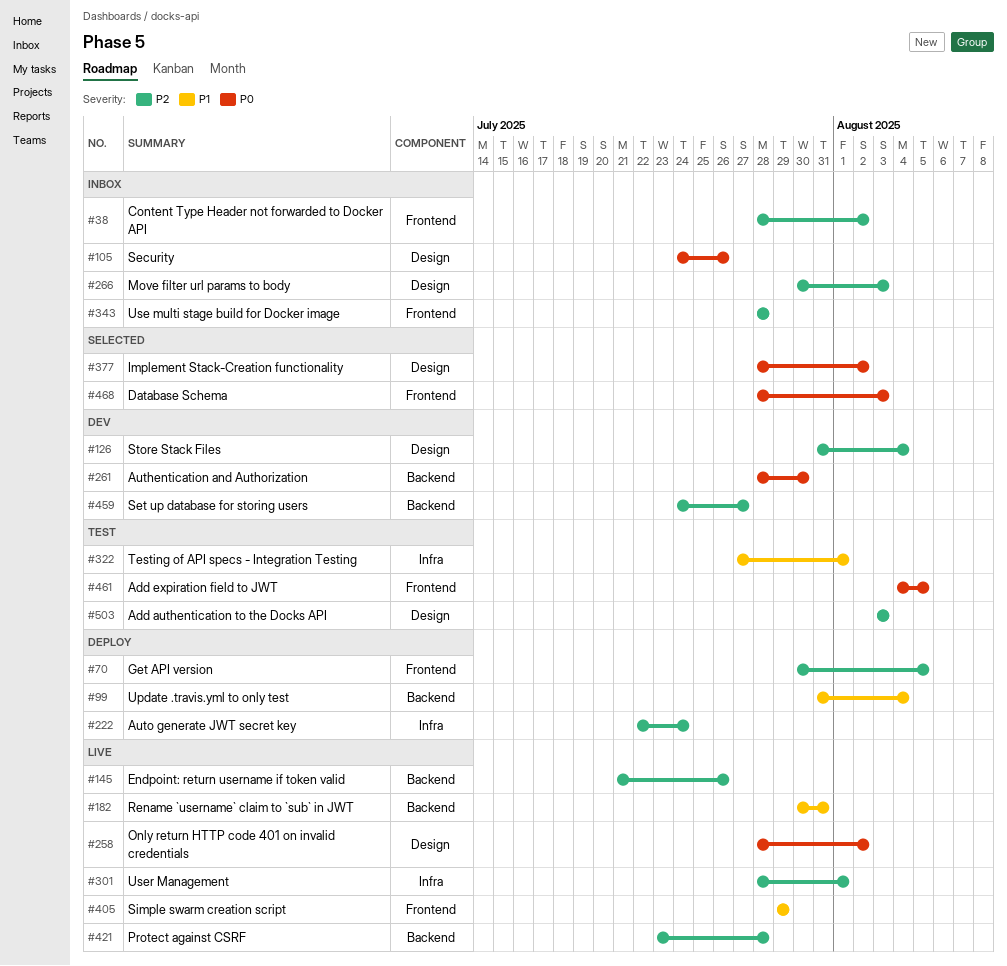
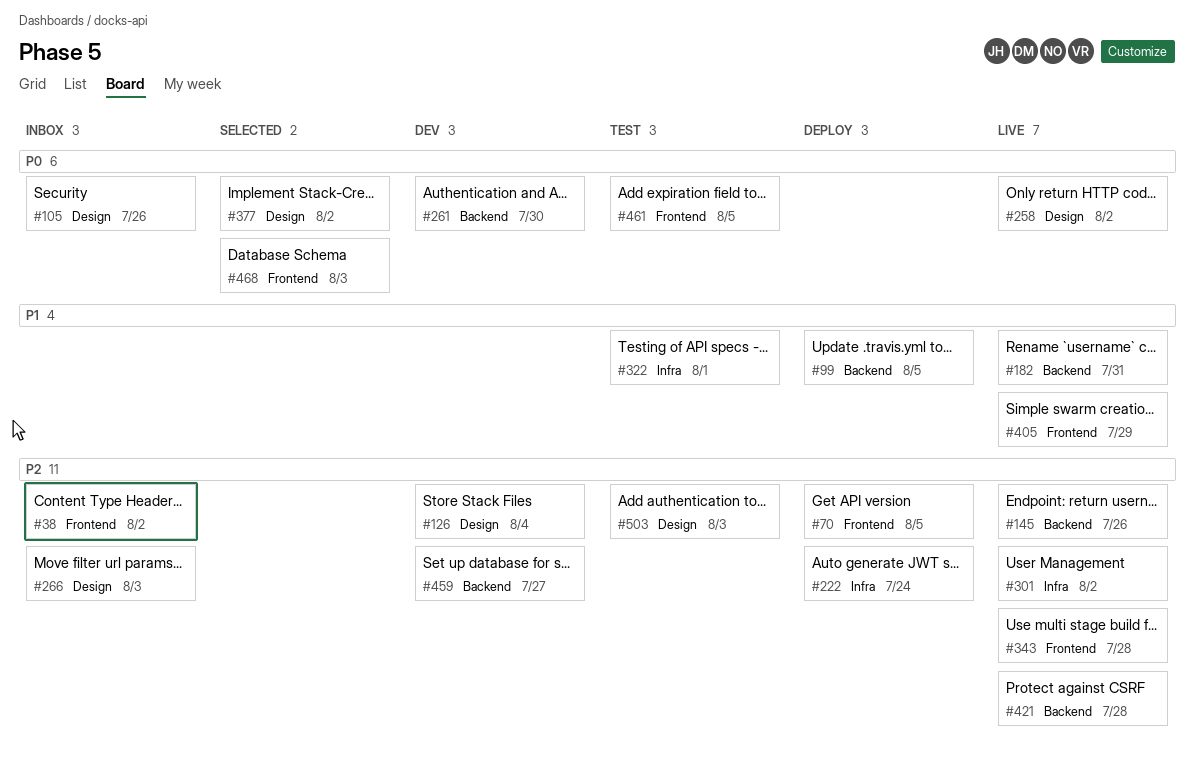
#99, due: Aug 4 -> Aug 5
#301, due: Aug 1 -> Aug 2
#343, status: Inbox -> Live

